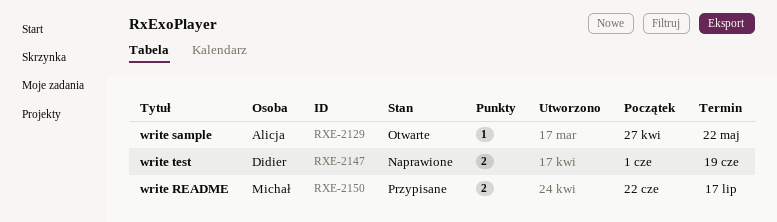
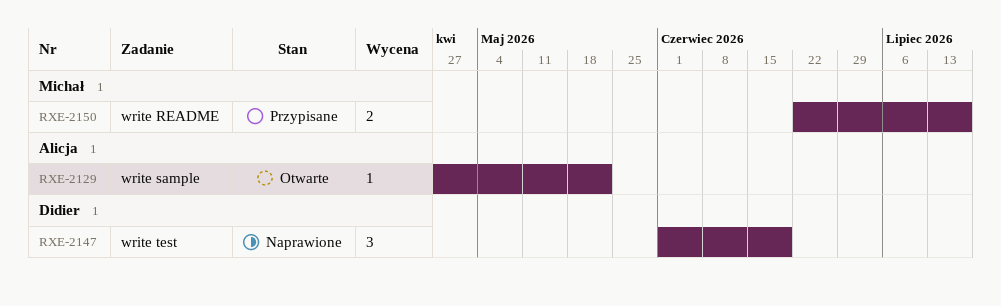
RXE-2147, estimate: 2 -> 3

